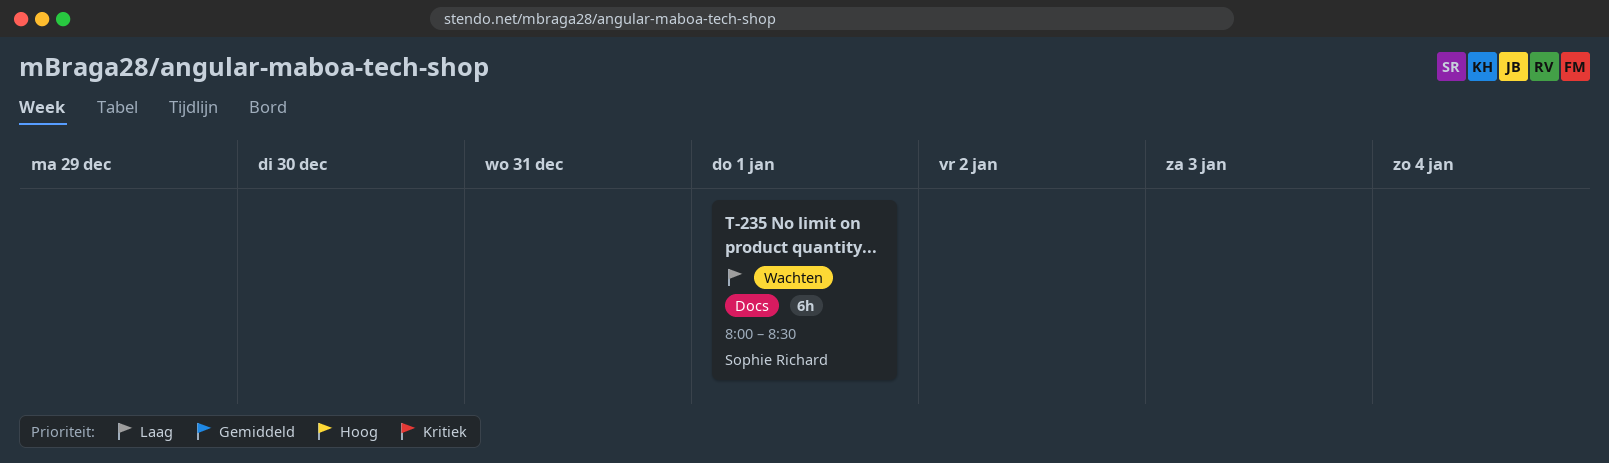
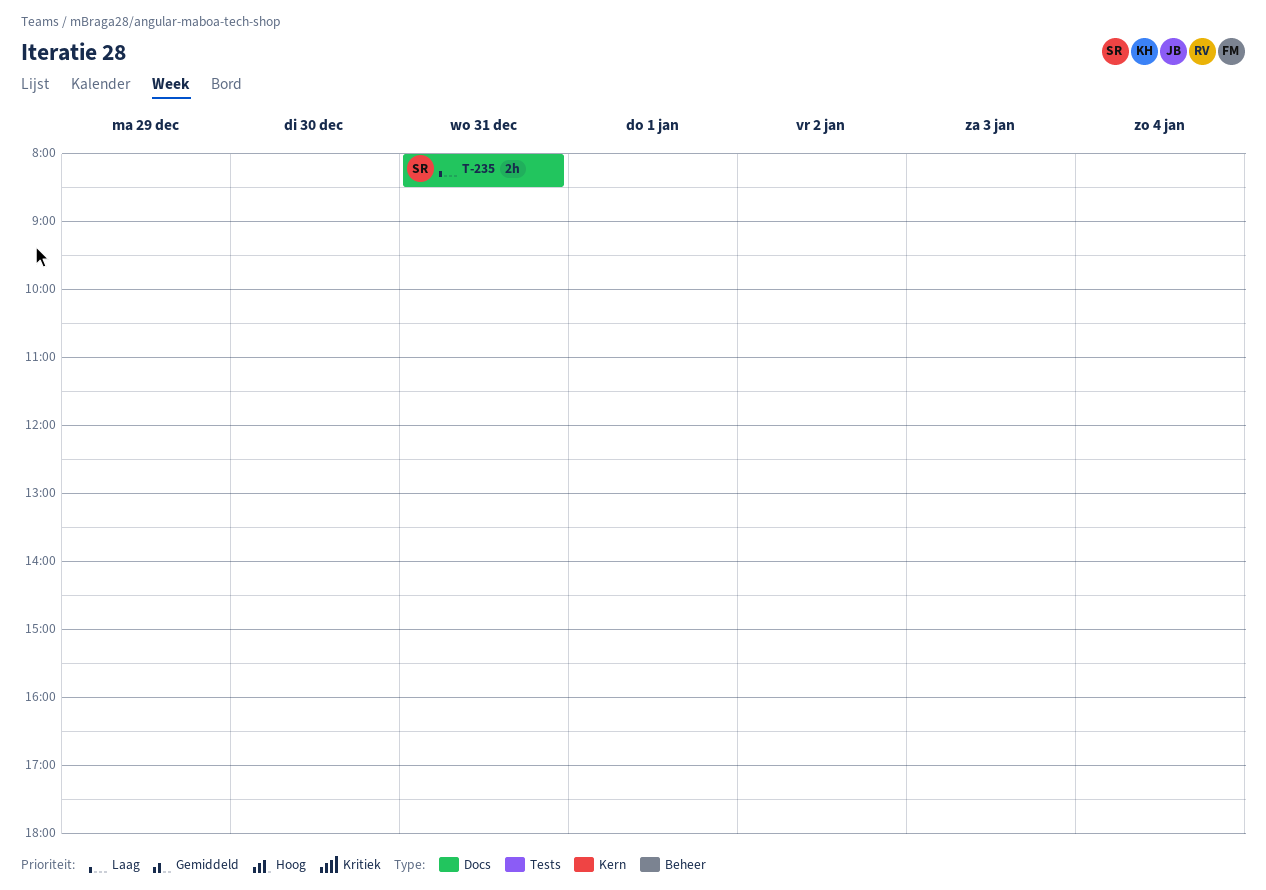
T-235, estimate: 6h -> 2h
T-235, day: Jan 1 -> Dec 31

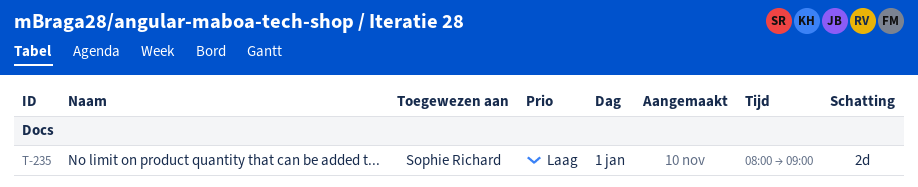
T-235, estimate: 2h -> 2d
T-235, day: Dec 31 -> Jan 1
T-235, ends: 08:30 -> 09:00

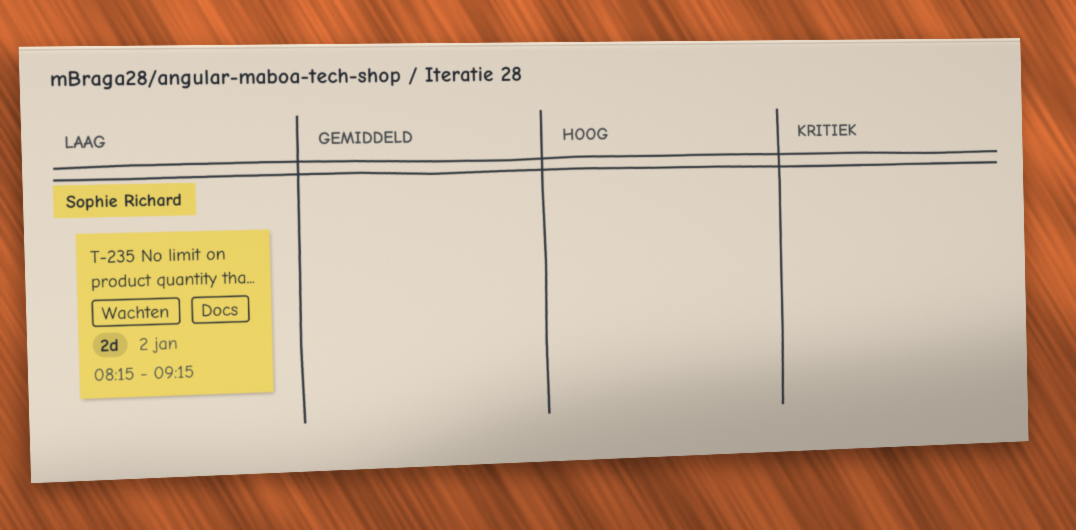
T-235, day: Jan 1 -> Jan 2
T-235, begins: 08:00 -> 08:15
T-235, ends: 09:00 -> 09:15

